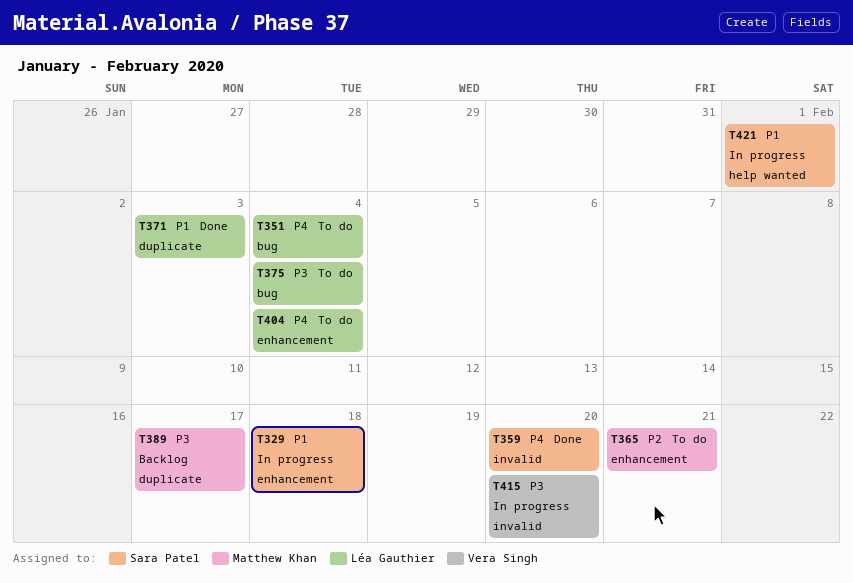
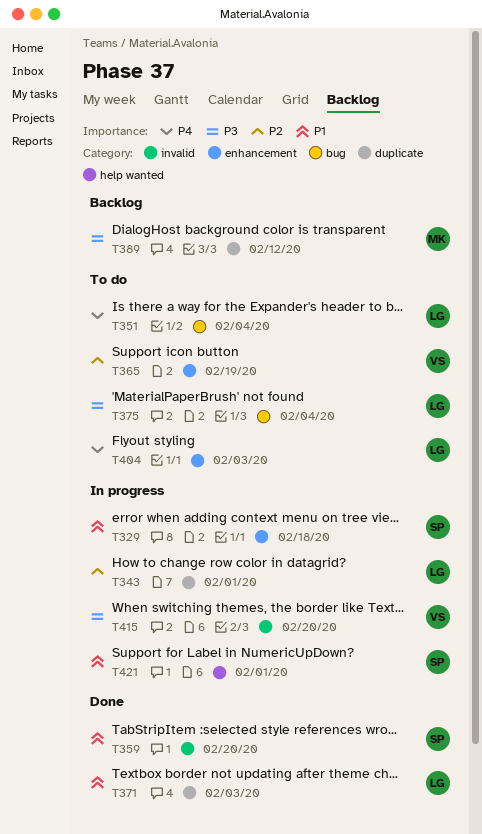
T343: none -> present
T359, priority: P4 -> P1
T365, owner: Matthew Khan -> Vera Singh
T365, due: Feb 21 -> Feb 19
T389, due: Feb 17 -> Feb 12
T404, due: Feb 4 -> Feb 3

